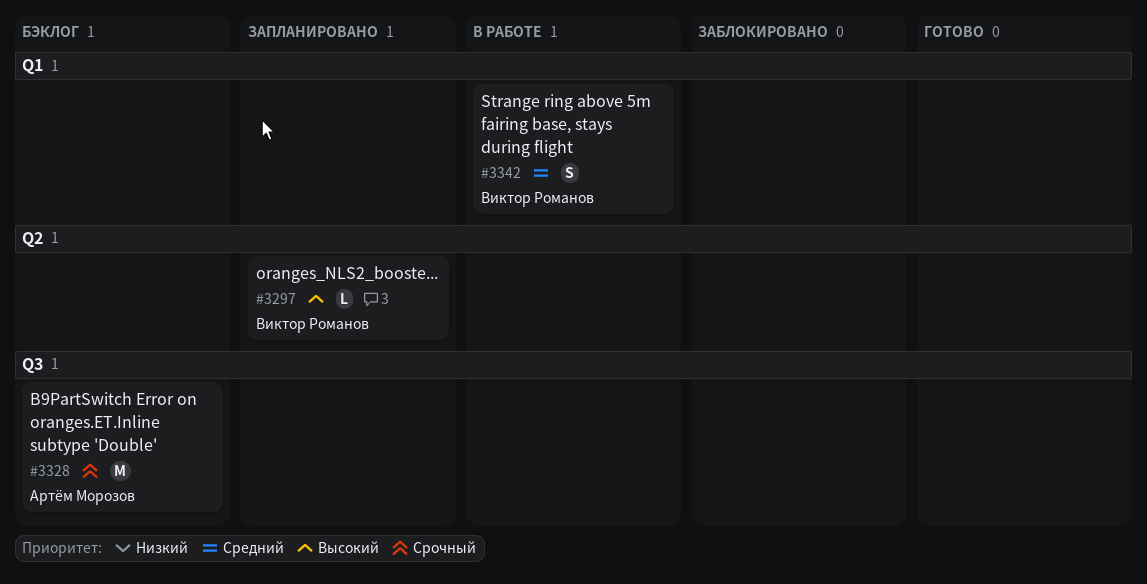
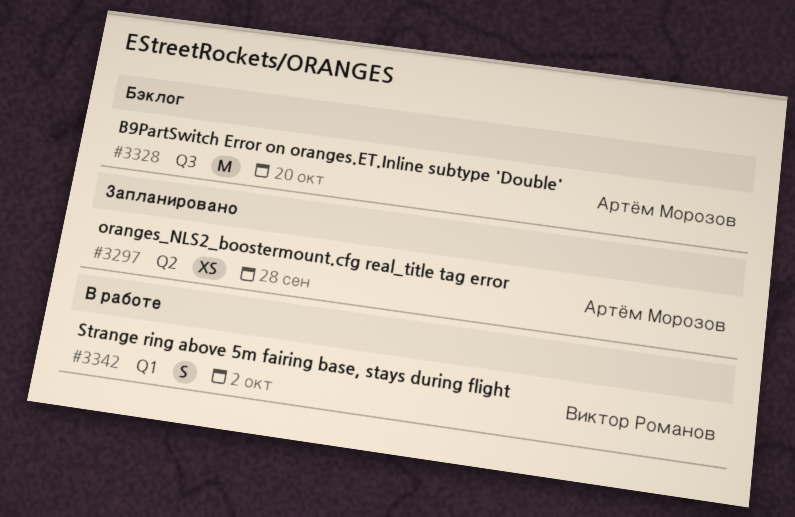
#3297, owner: Виктор Романов -> Артём Морозов
#3297, estimate: L -> XS

